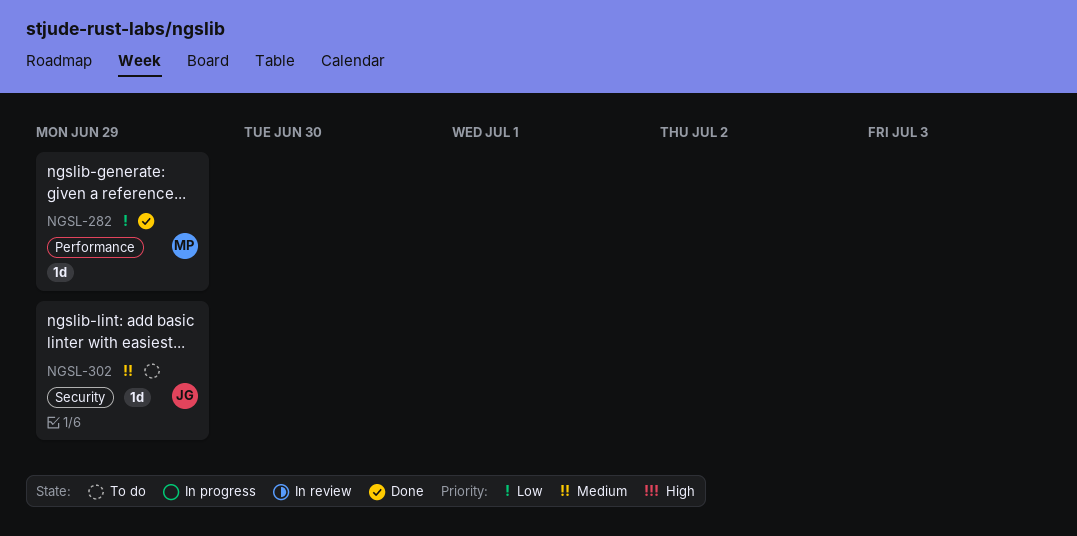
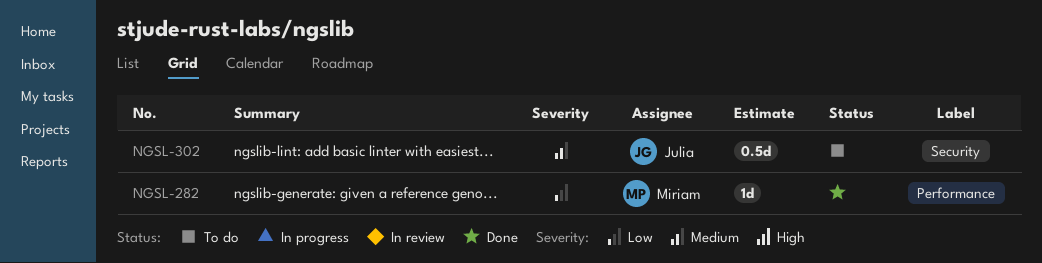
NGSL-302, estimate: 1d -> 0.5d

